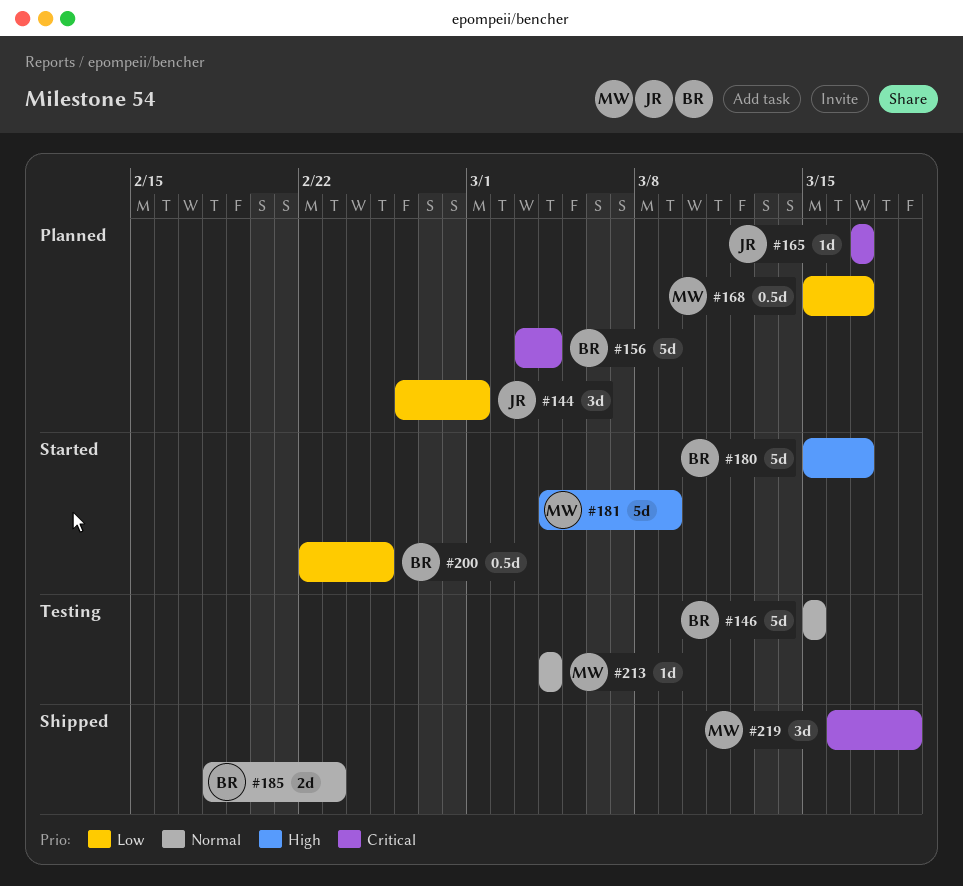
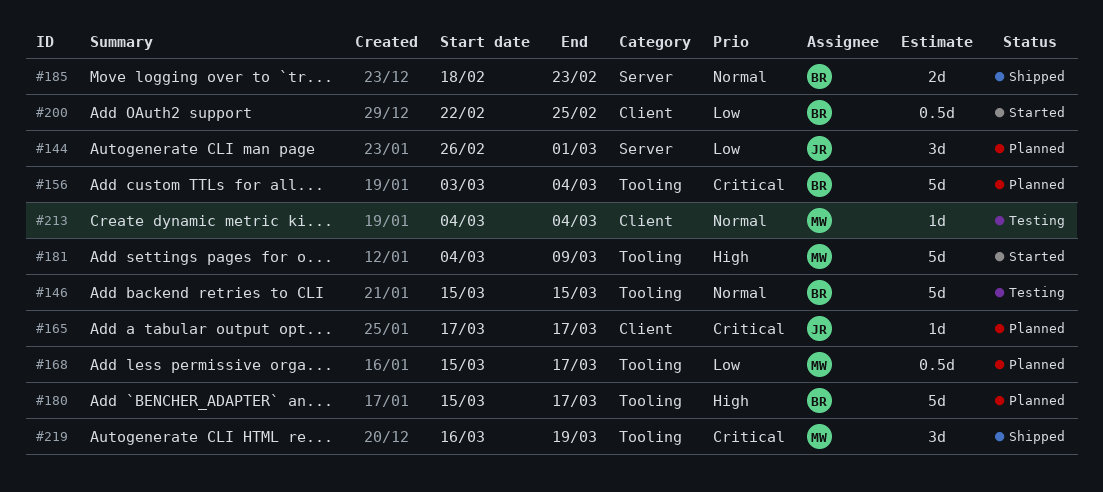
#180, status: Started -> Planned

